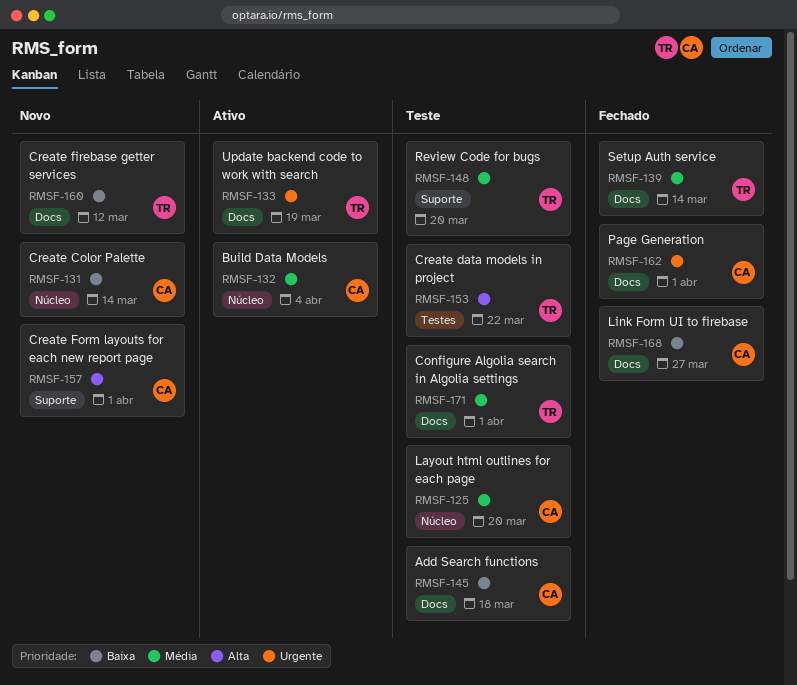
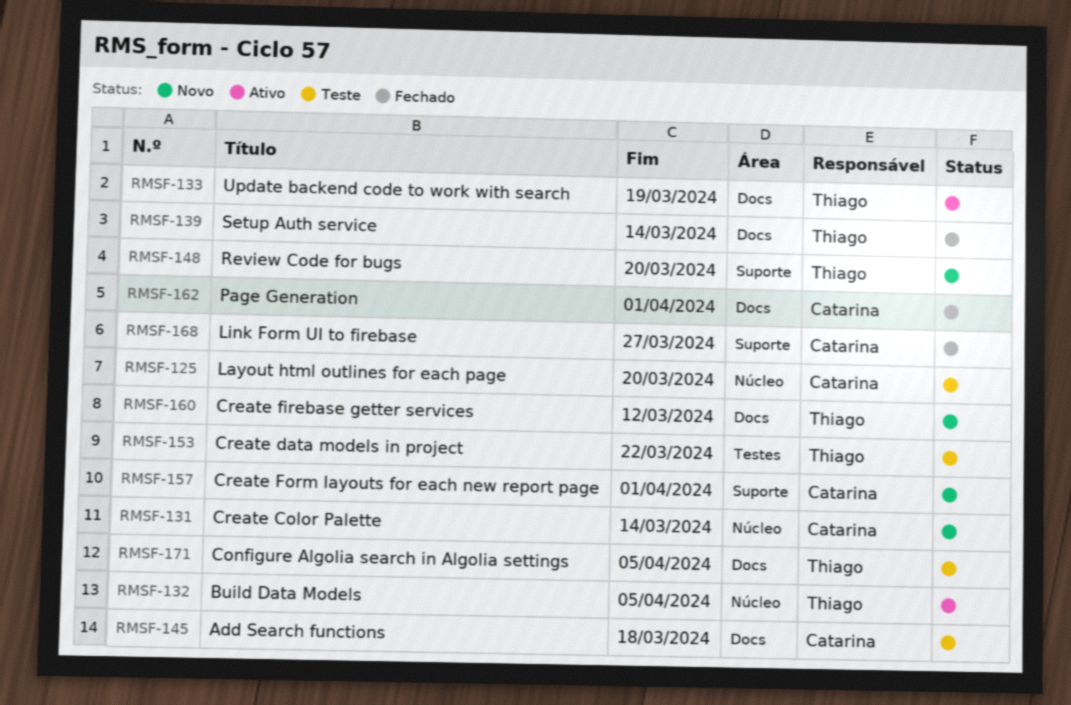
RMSF-132, owner: Catarina -> Thiago
RMSF-132, due: Apr 4 -> Apr 5
RMSF-148, status: Teste -> Novo
RMSF-168, label: Docs -> Suporte
RMSF-171, due: Apr 1 -> Apr 5

